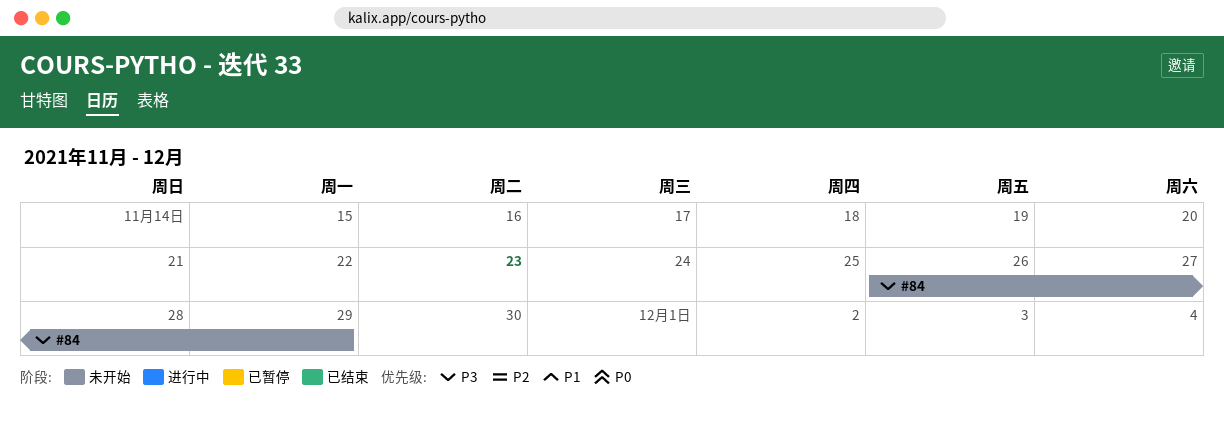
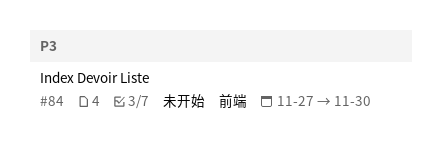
#84, start: Nov 26 -> Nov 27
#84, due: Nov 29 -> Nov 30

